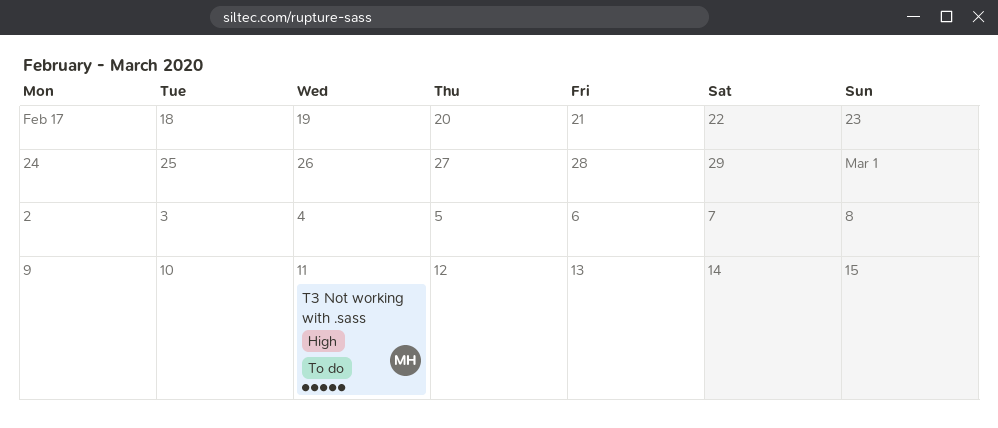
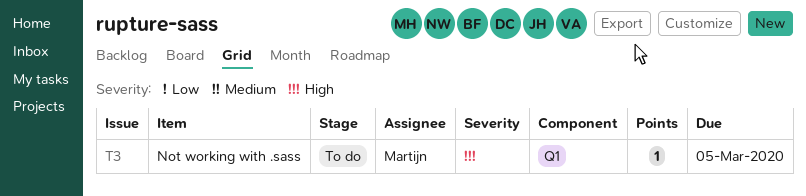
T3, estimate: 5 -> 1
T3, due: Mar 11 -> Mar 5

